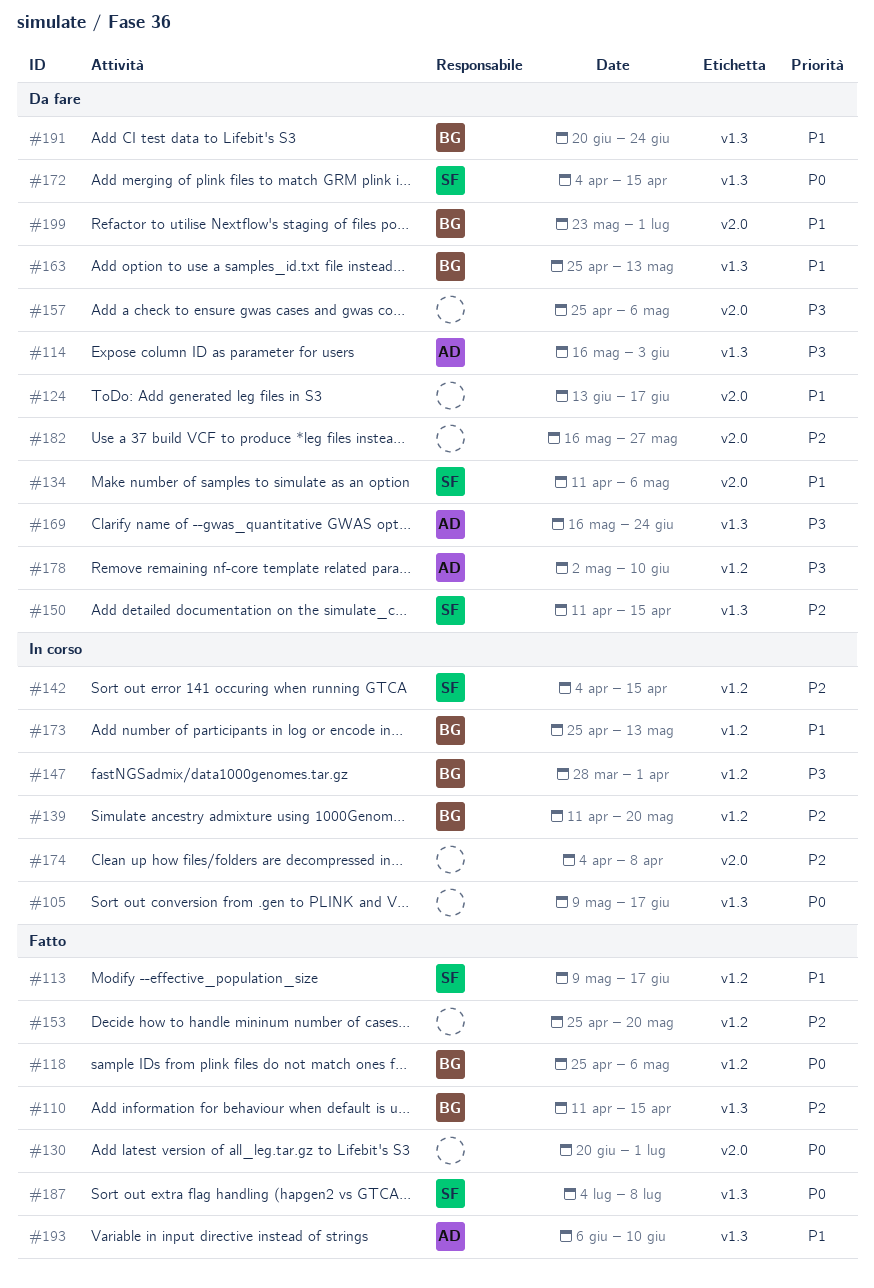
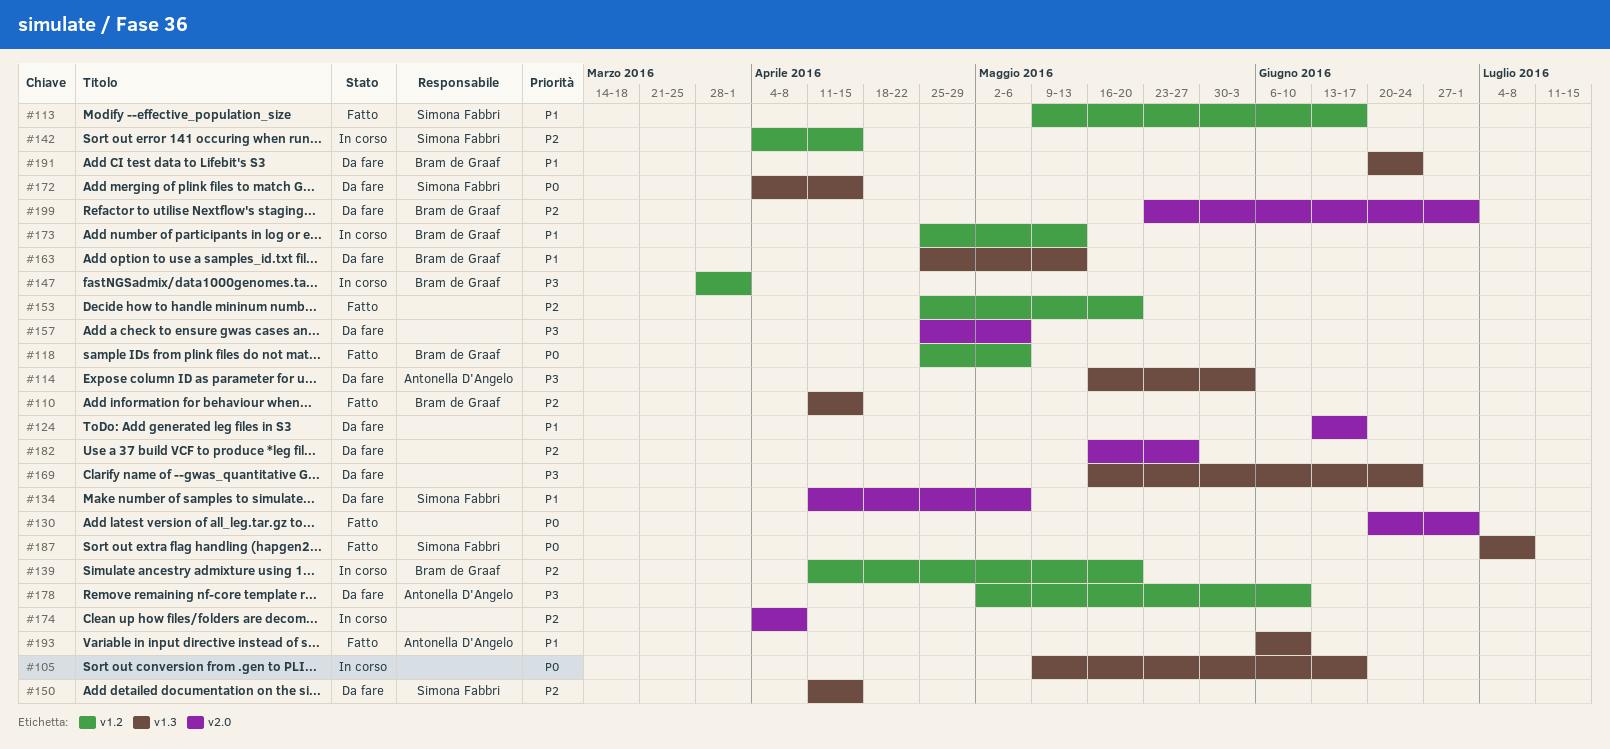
#169, owner: Antonella D'Angelo -> none
#199, priority: P1 -> P2

